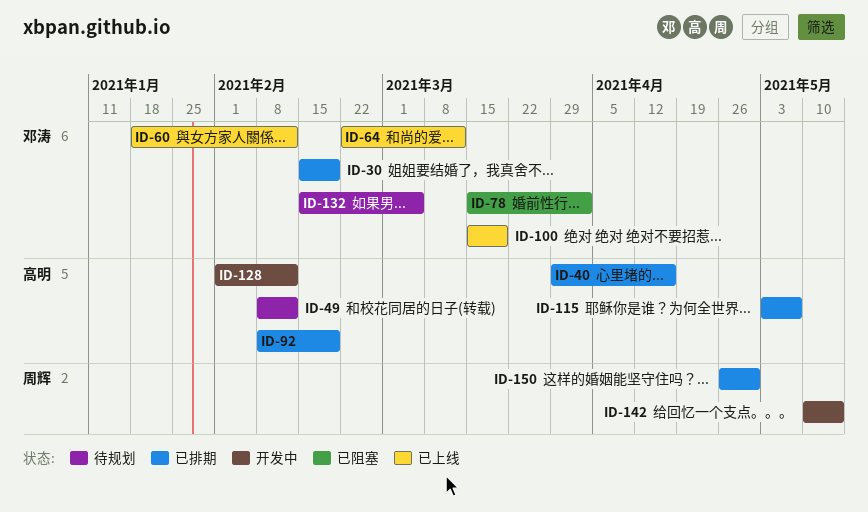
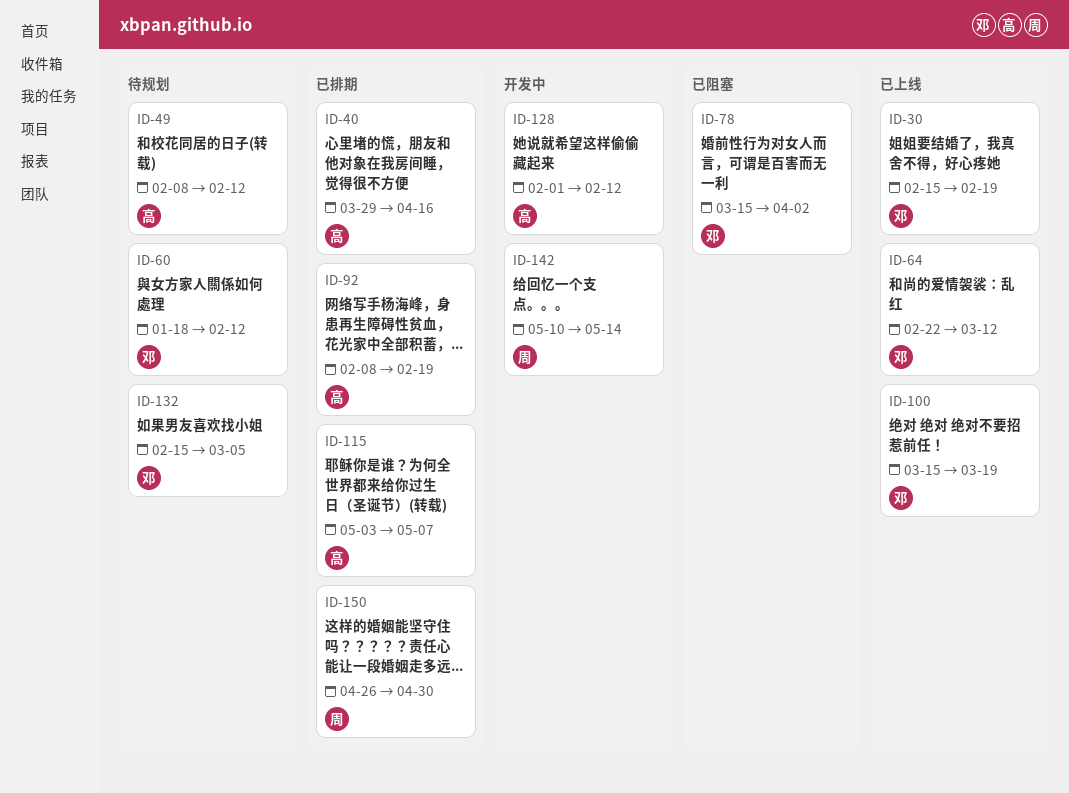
ID-30, status: 已排期 -> 已上线
ID-60, status: 已上线 -> 待规划

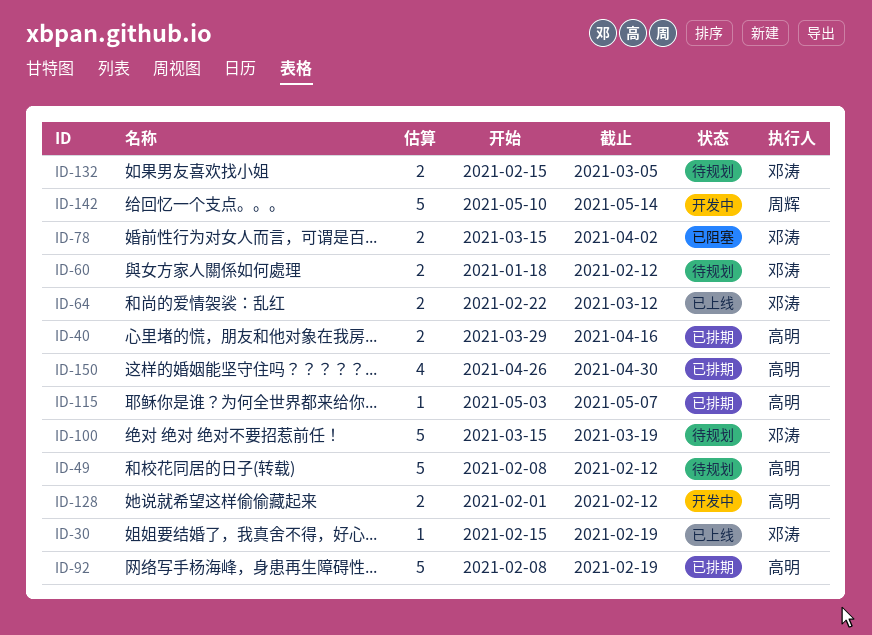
ID-100, status: 已上线 -> 待规划
ID-150, owner: 周辉 -> 高明

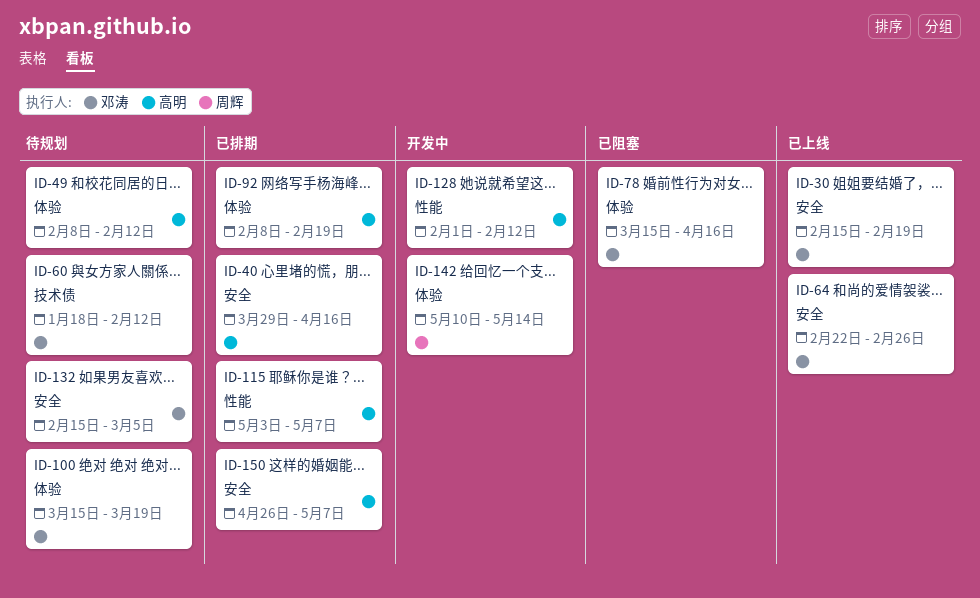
ID-64, due: Mar 12 -> Feb 26
ID-78, due: Apr 2 -> Apr 16
ID-150, due: Apr 30 -> May 7

